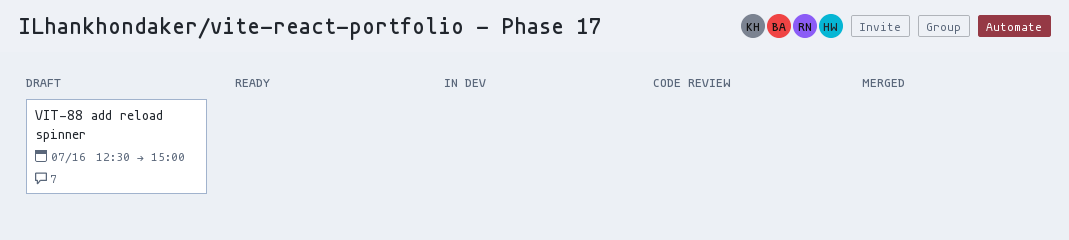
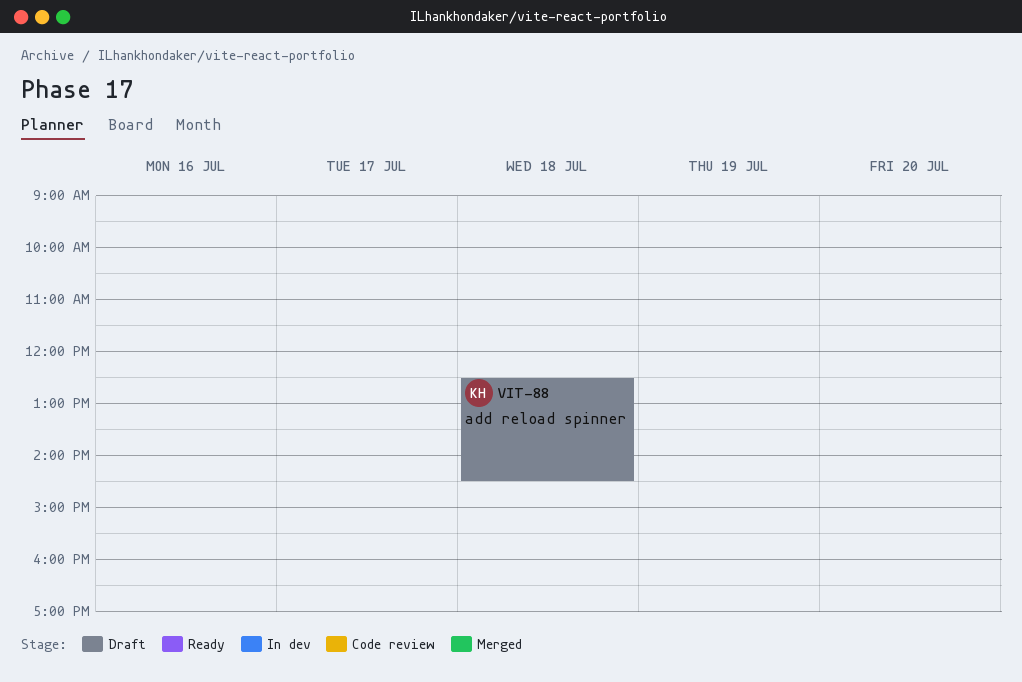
VIT-88, day: Jul 16 -> Jul 18
VIT-88, ends: 15:00 -> 14:30

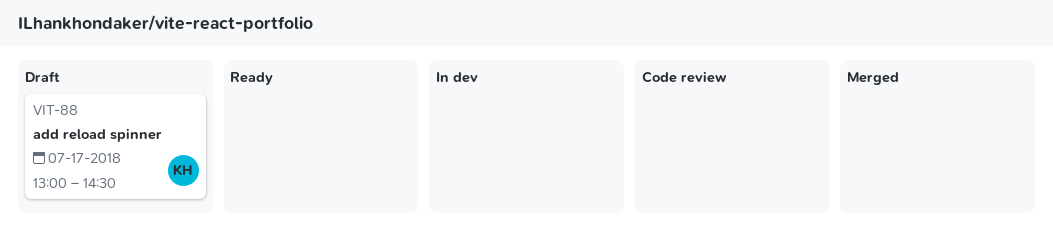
VIT-88, day: Jul 18 -> Jul 17
VIT-88, begins: 12:30 -> 13:00

